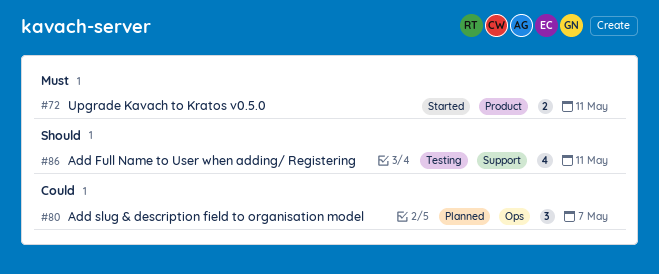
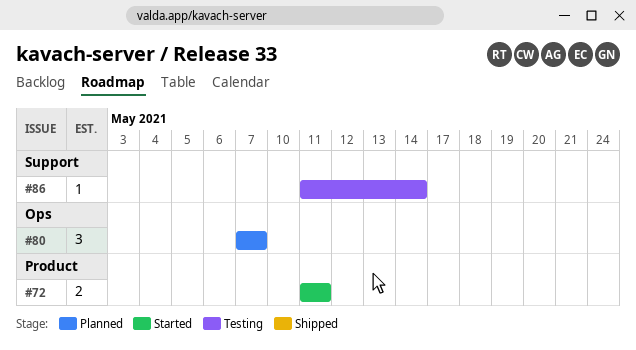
#86, estimate: 4 -> 1
#86, due: May 11 -> May 14

